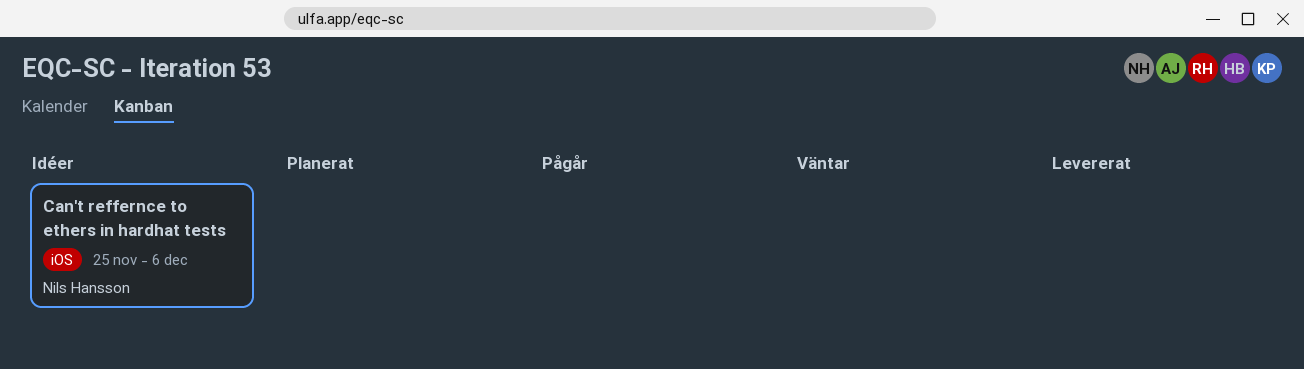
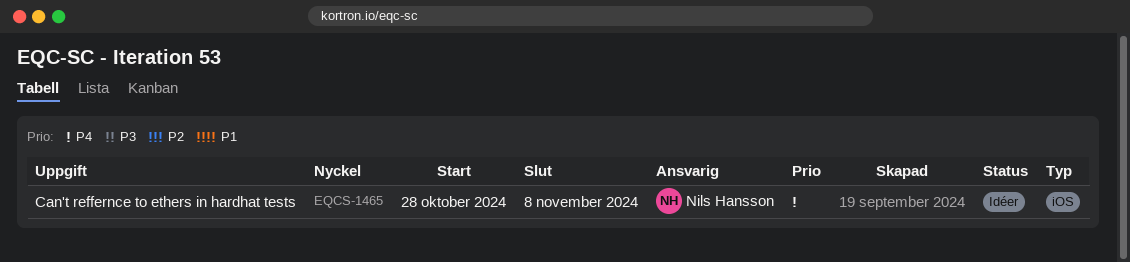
Can't reffernce to ethers in hardhat tests, start: Nov 25 -> Oct 28
Can't reffernce to ethers in hardhat tests, due: Dec 6 -> Nov 8

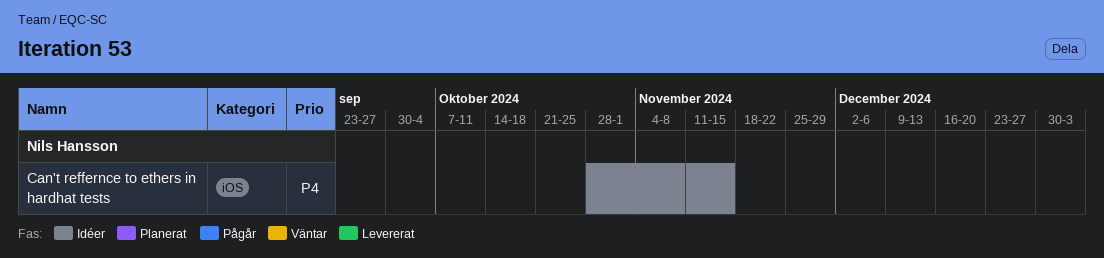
Can't reffernce to ethers in hardhat tests, due: Nov 8 -> Nov 15

